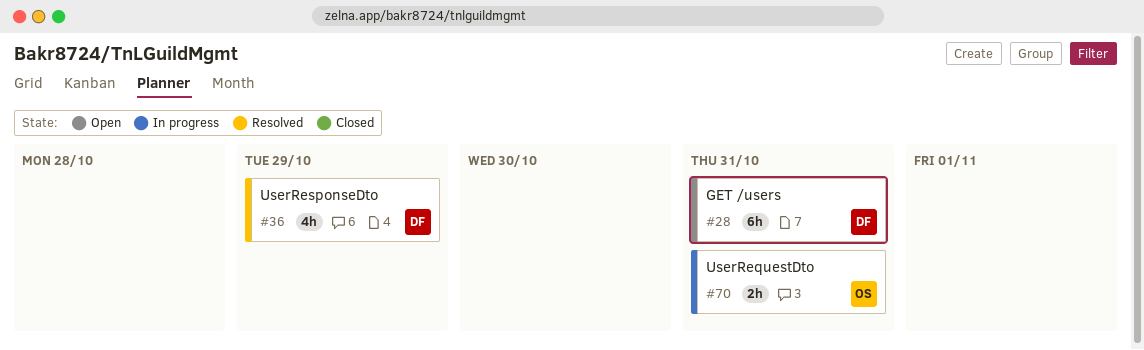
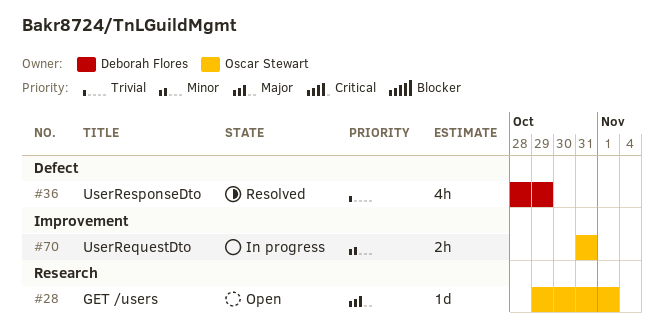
#28, owner: Deborah Flores -> Oscar Stewart
#28, estimate: 6h -> 1d
#28, due: Oct 31 -> Nov 1

